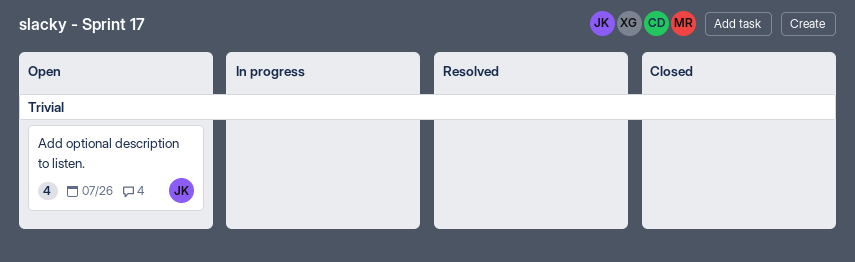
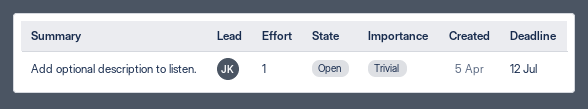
Add optional description to listen., estimate: 4 -> 1
Add optional description to listen., due: Jul 26 -> Jul 12

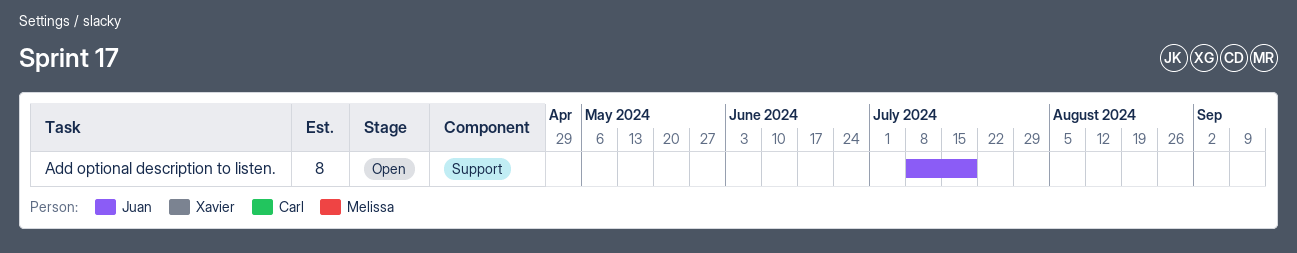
Add optional description to listen., estimate: 1 -> 8
Add optional description to listen., due: Jul 12 -> Jul 19

